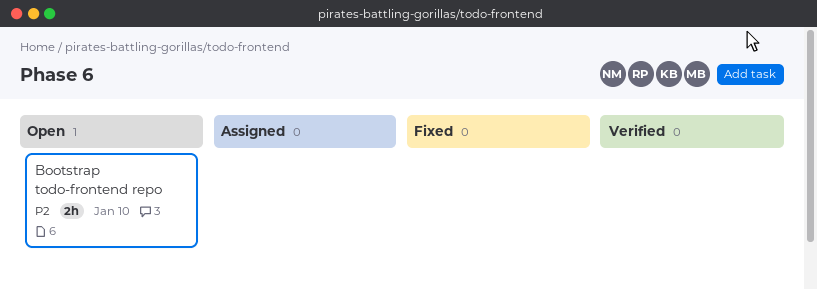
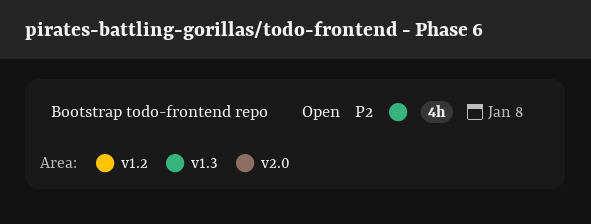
Bootstrap todo-frontend repo, estimate: 2h -> 4h
Bootstrap todo-frontend repo, due: Jan 10 -> Jan 8

